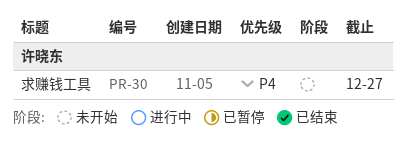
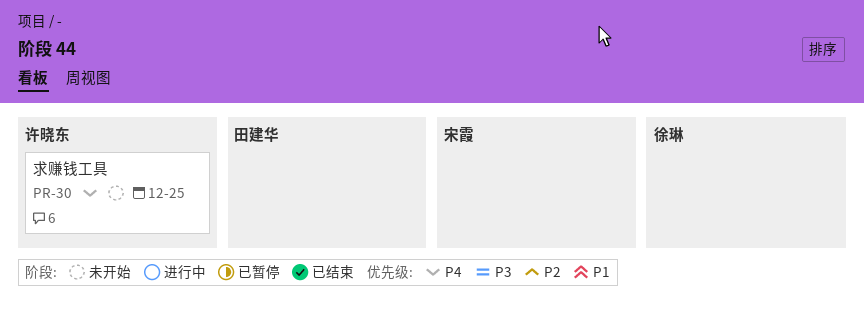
PR-30, due: Dec 27 -> Dec 25

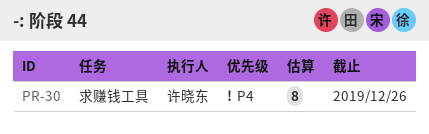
PR-30, due: Dec 25 -> Dec 26

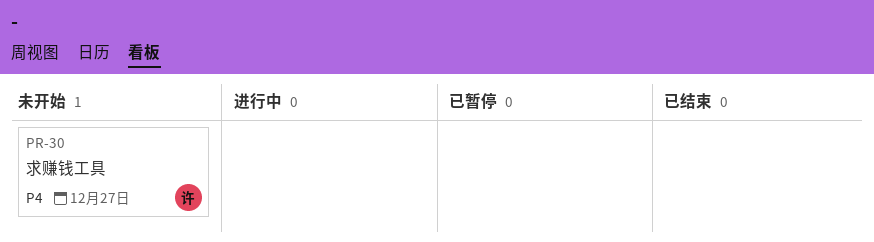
PR-30, due: Dec 26 -> Dec 27

